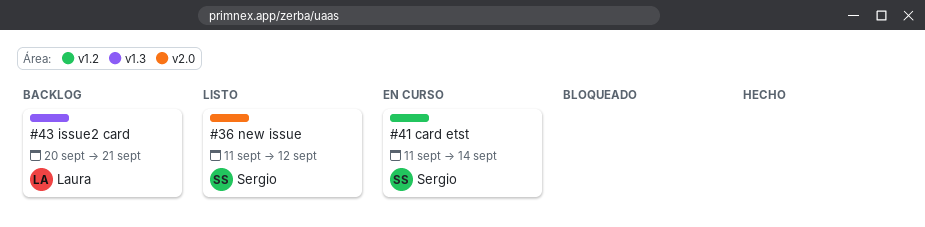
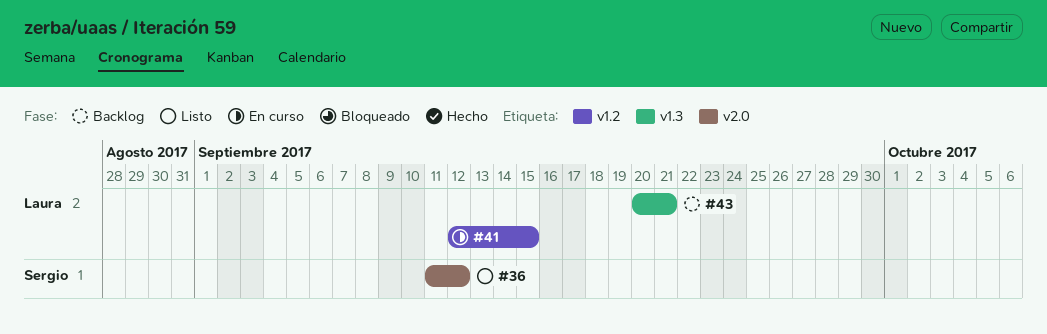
#41, owner: Sergio -> Laura
#41, start: Sep 11 -> Sep 12
#41, due: Sep 14 -> Sep 15

